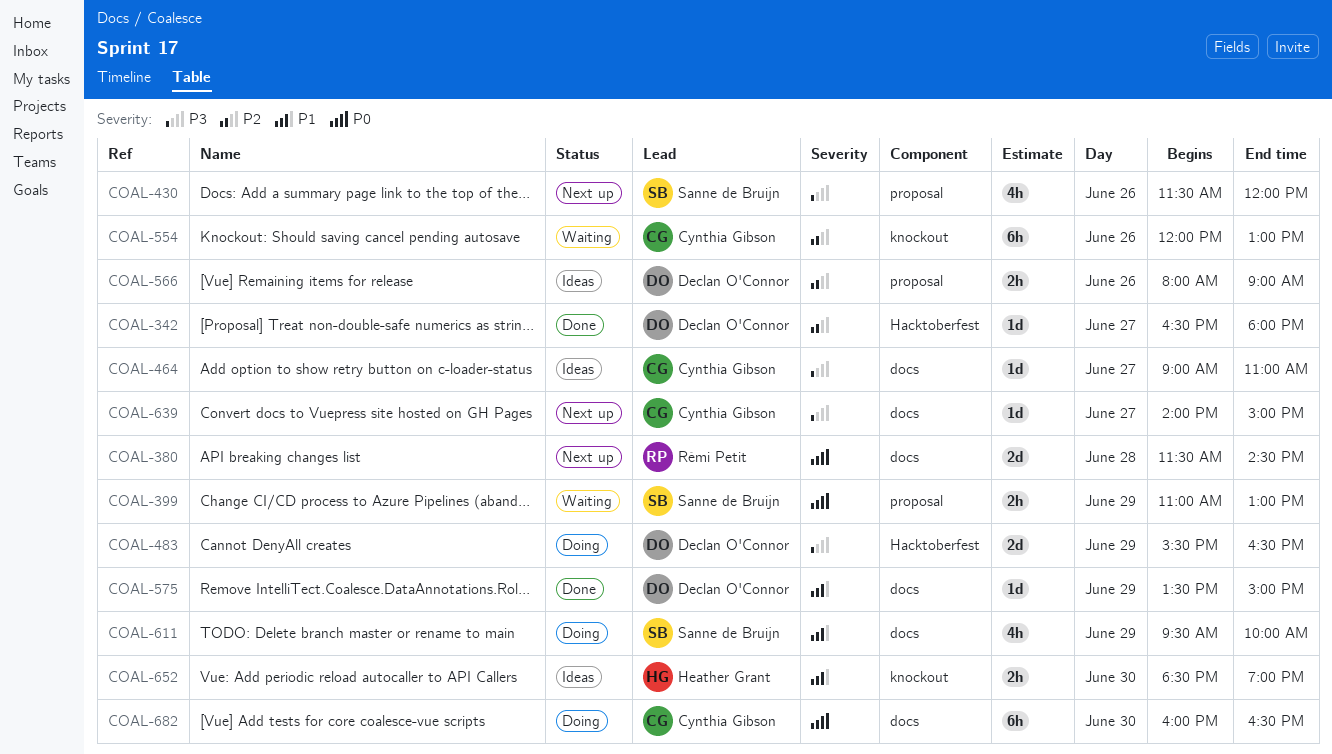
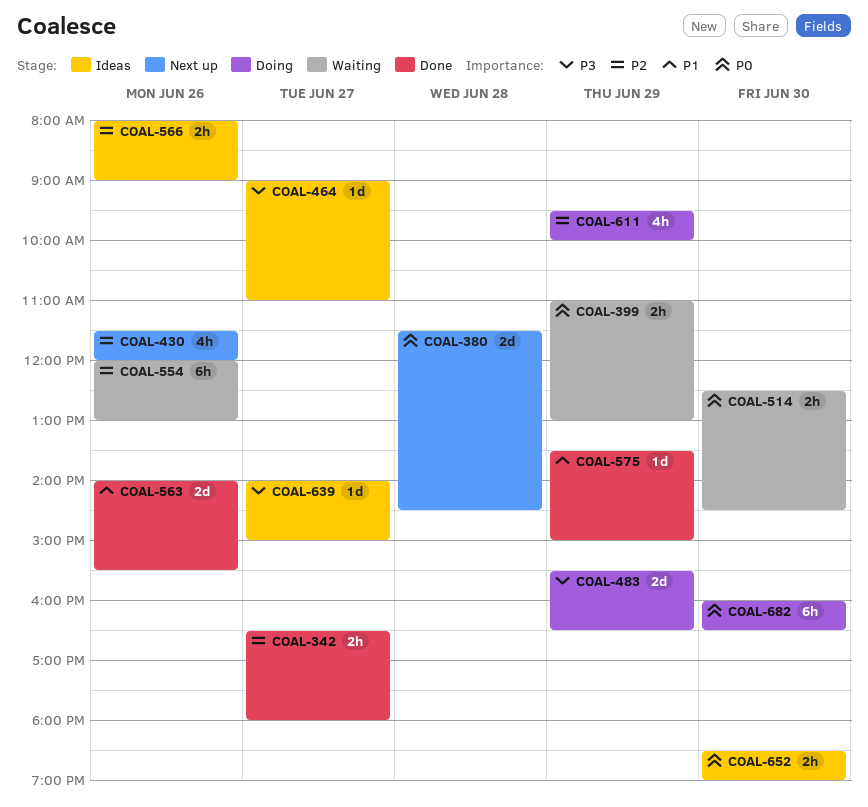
COAL-342, estimate: 1d -> 2h
COAL-430, priority: P3 -> P2
COAL-514: none -> present
COAL-563: none -> present
COAL-611, priority: P1 -> P2
COAL-639, status: Next up -> Ideas
COAL-652, priority: P1 -> P0

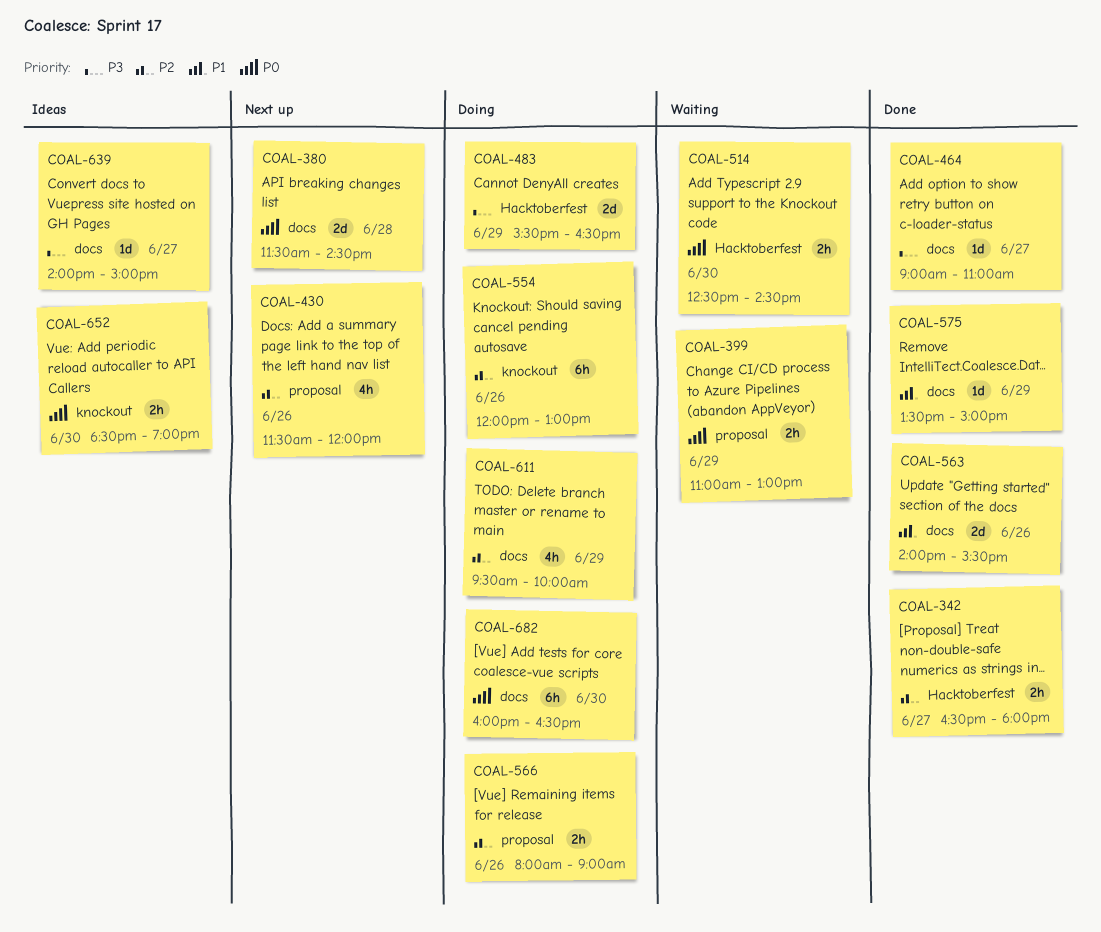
COAL-464, status: Ideas -> Done
COAL-554, status: Waiting -> Doing
COAL-566, status: Ideas -> Doing

